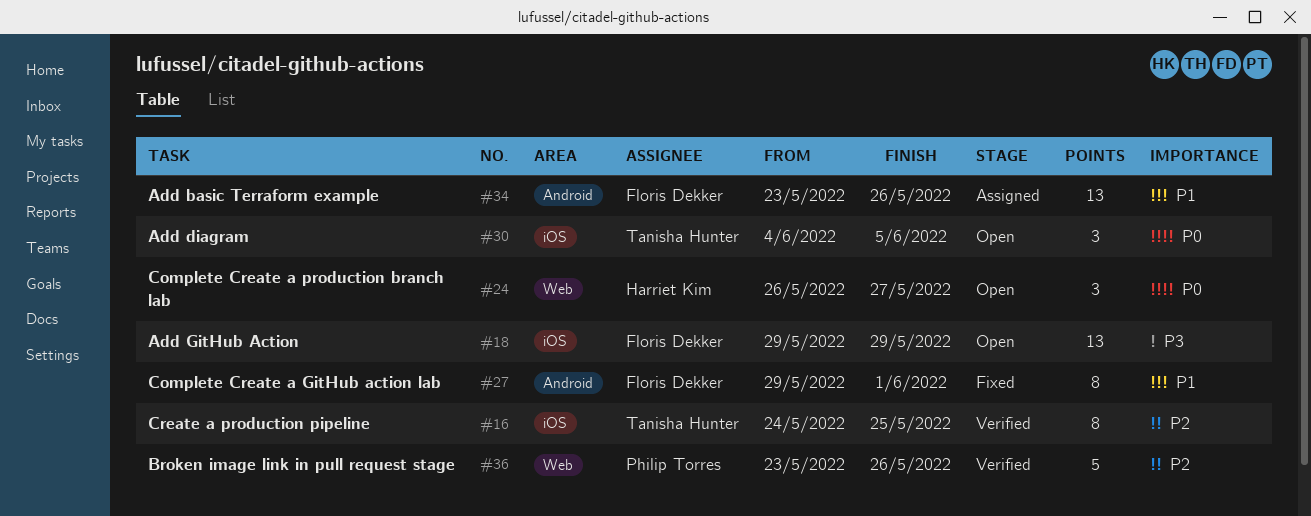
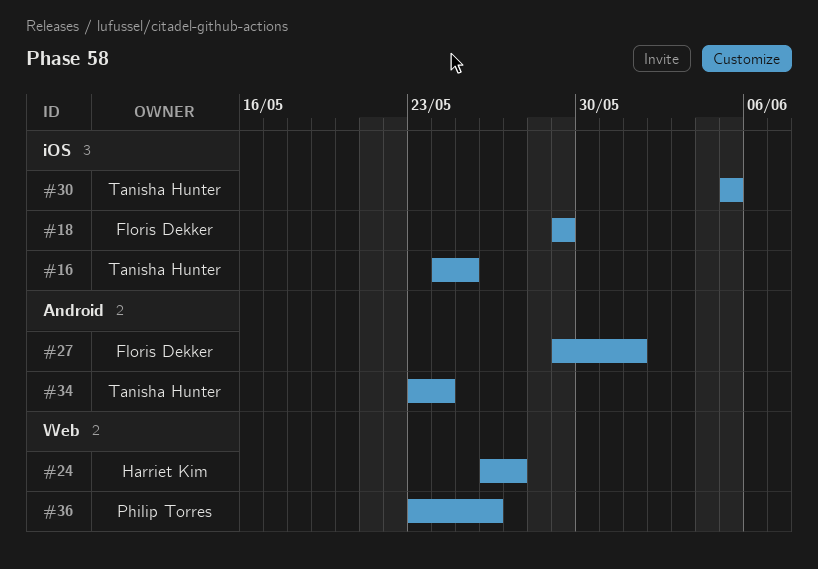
#30, start: Jun 4 -> Jun 5
#34, owner: Floris Dekker -> Tanisha Hunter
#34, due: May 26 -> May 24

